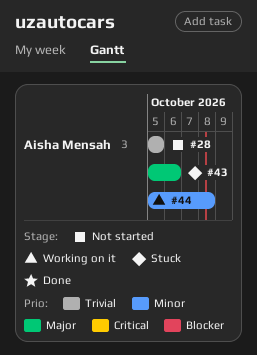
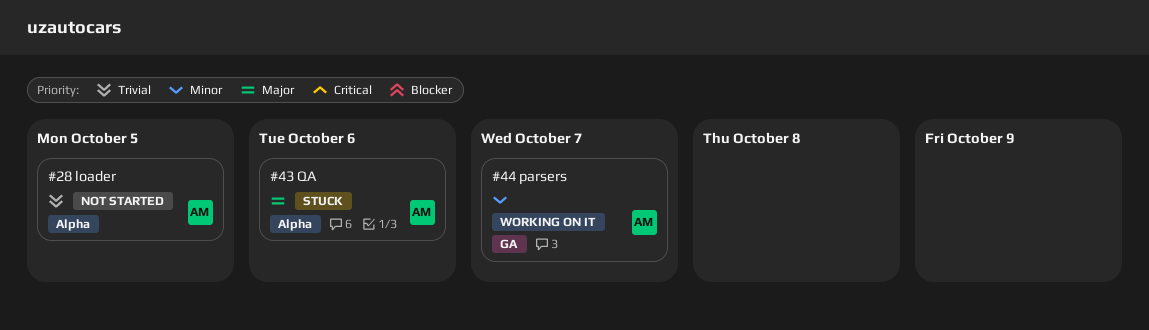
#44, due: Oct 8 -> Oct 7

